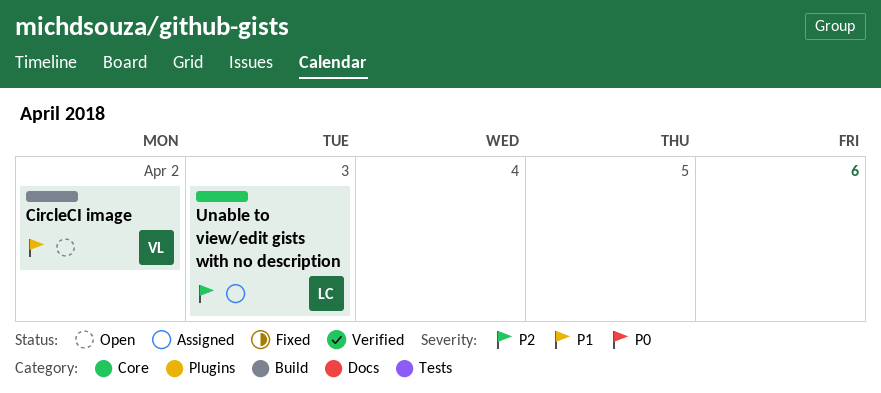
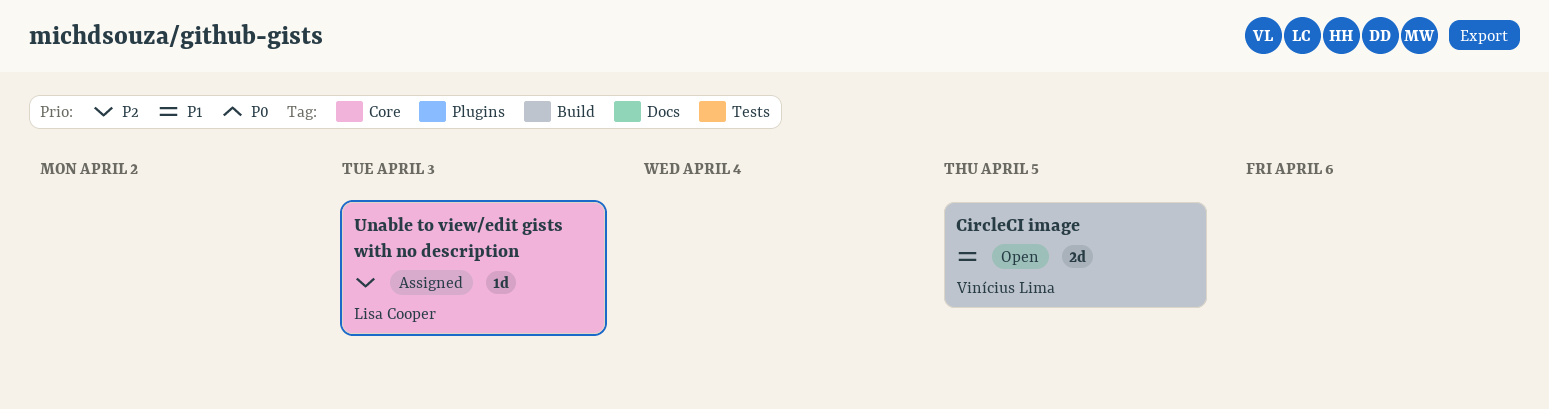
CircleCI image, due: Apr 2 -> Apr 5

